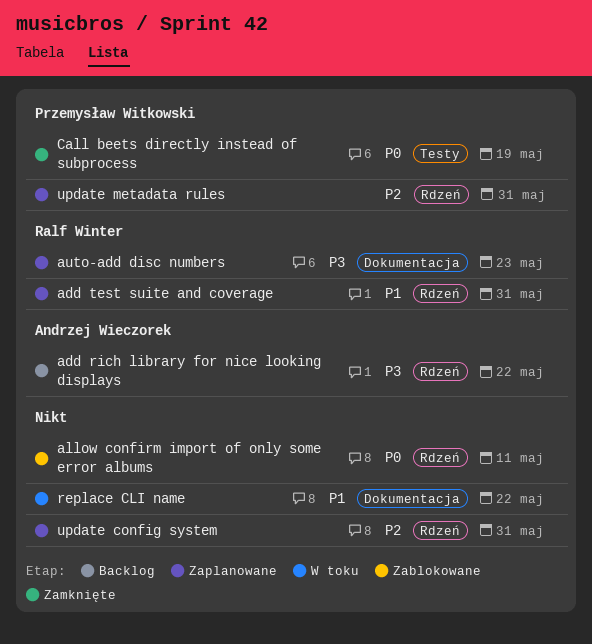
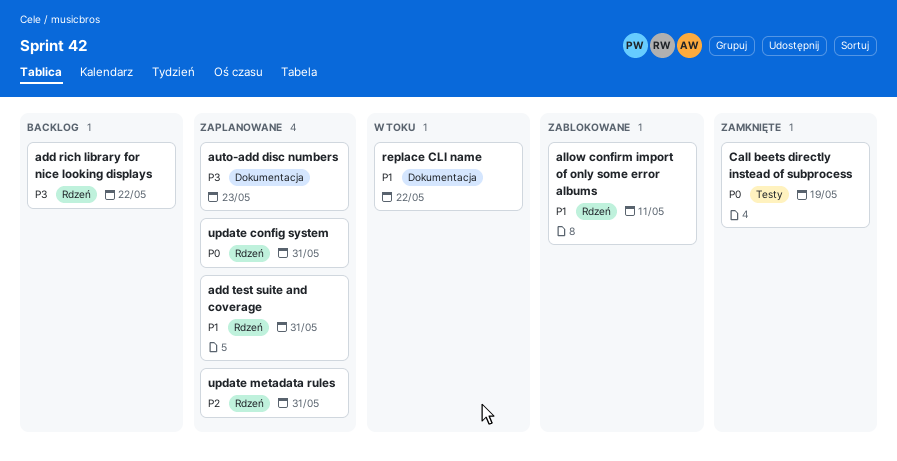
allow confirm import of only some error albums, priority: P0 -> P1
update config system, priority: P2 -> P0

